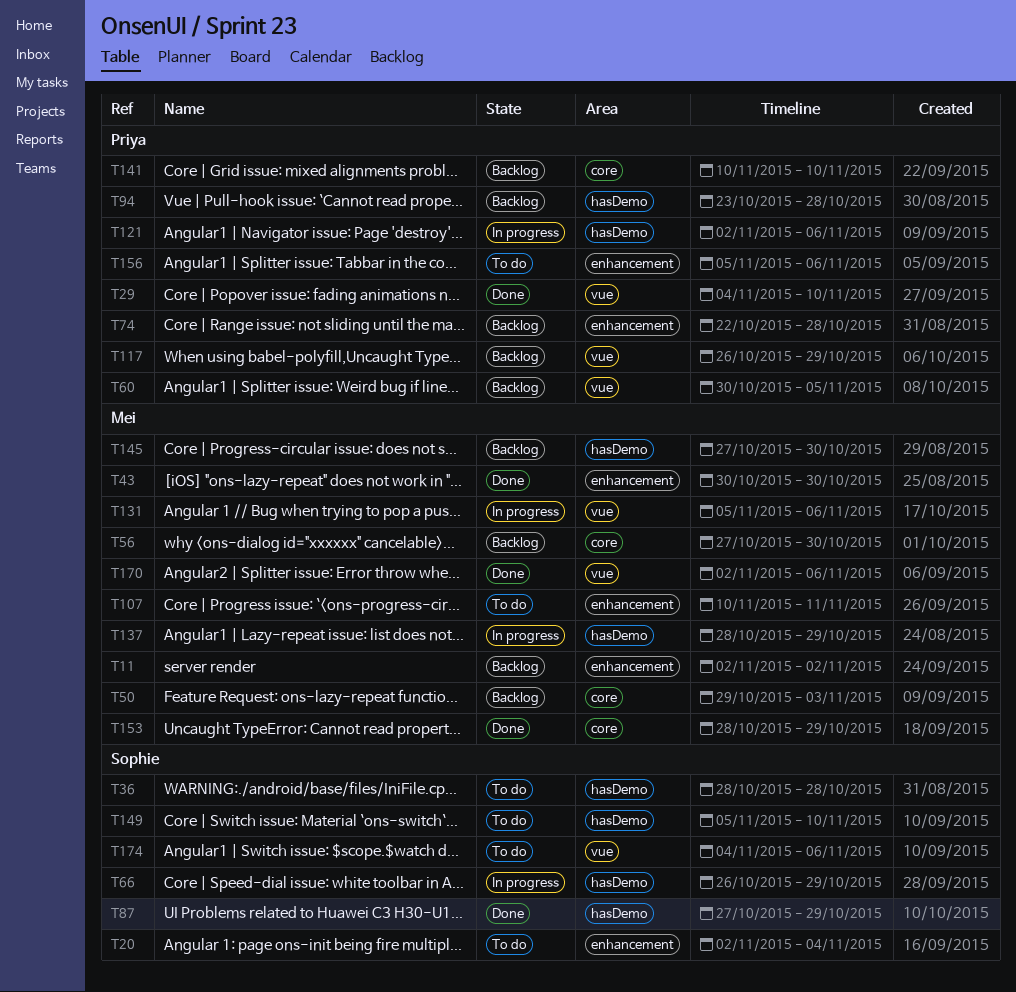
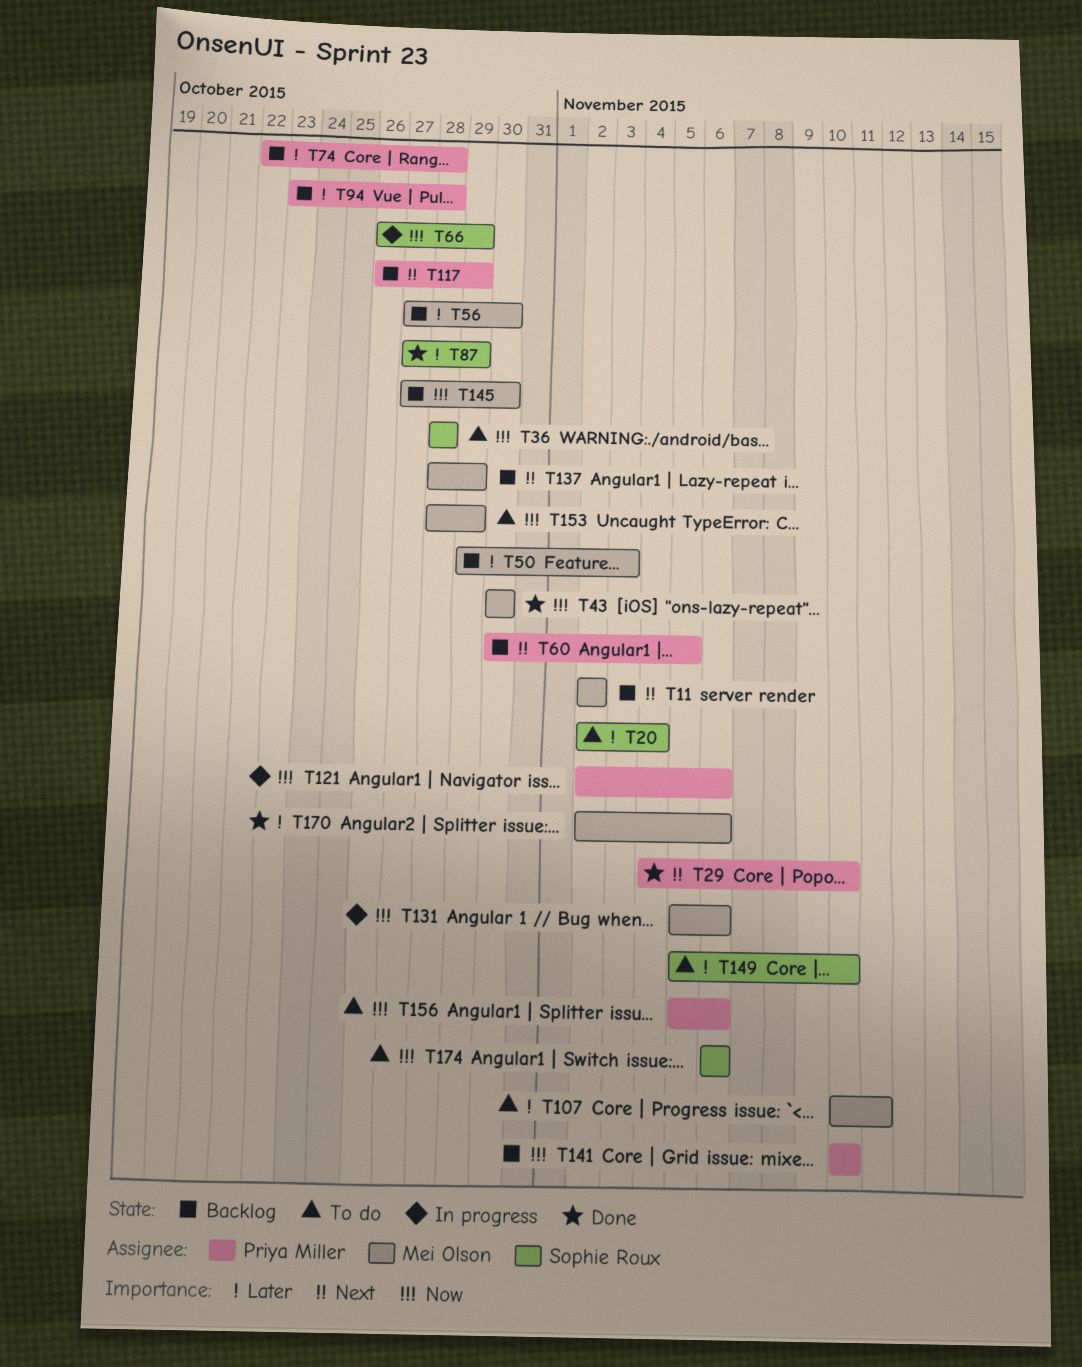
T137, status: In progress -> Backlog
T153, status: Done -> To do
T174, start: Nov 4 -> Nov 6

